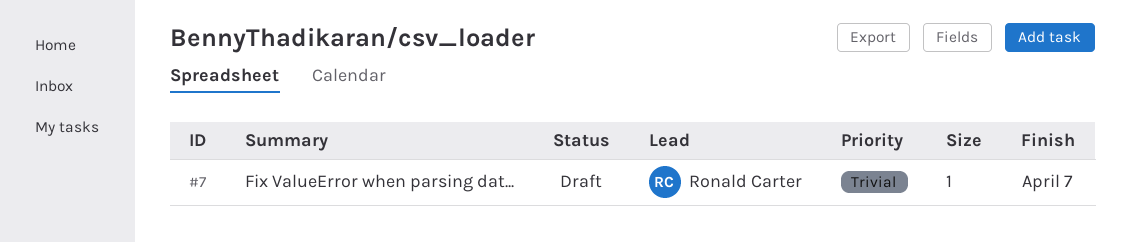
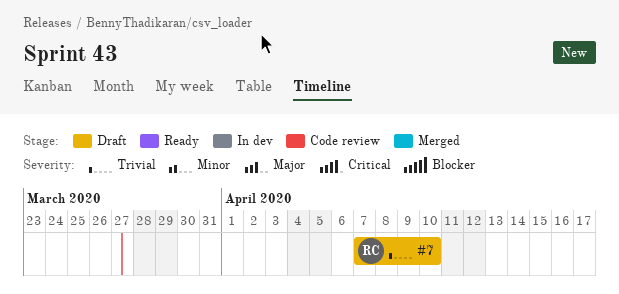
#7, due: Apr 7 -> Apr 10

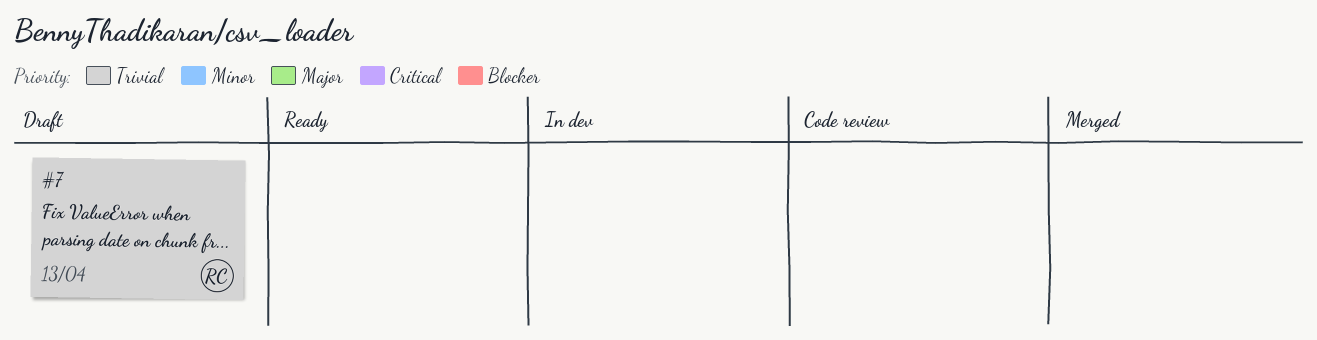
#7, due: Apr 10 -> Apr 13

